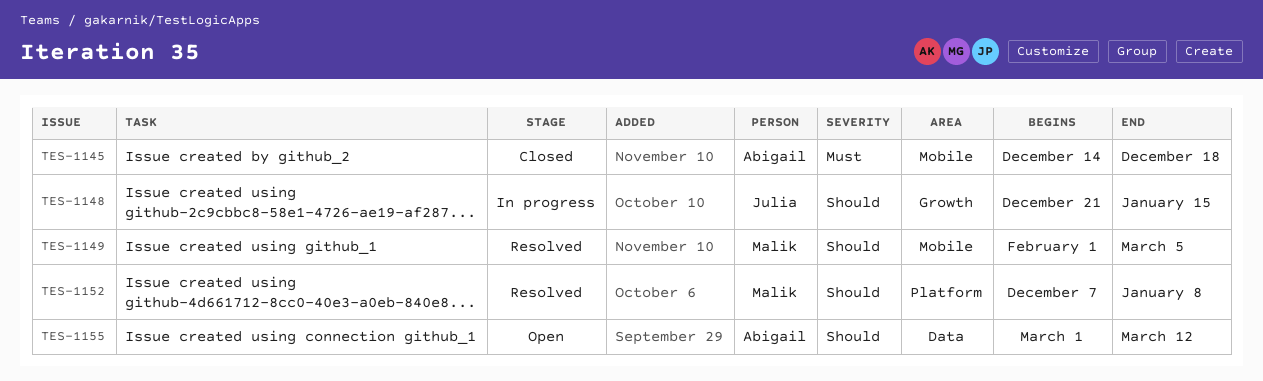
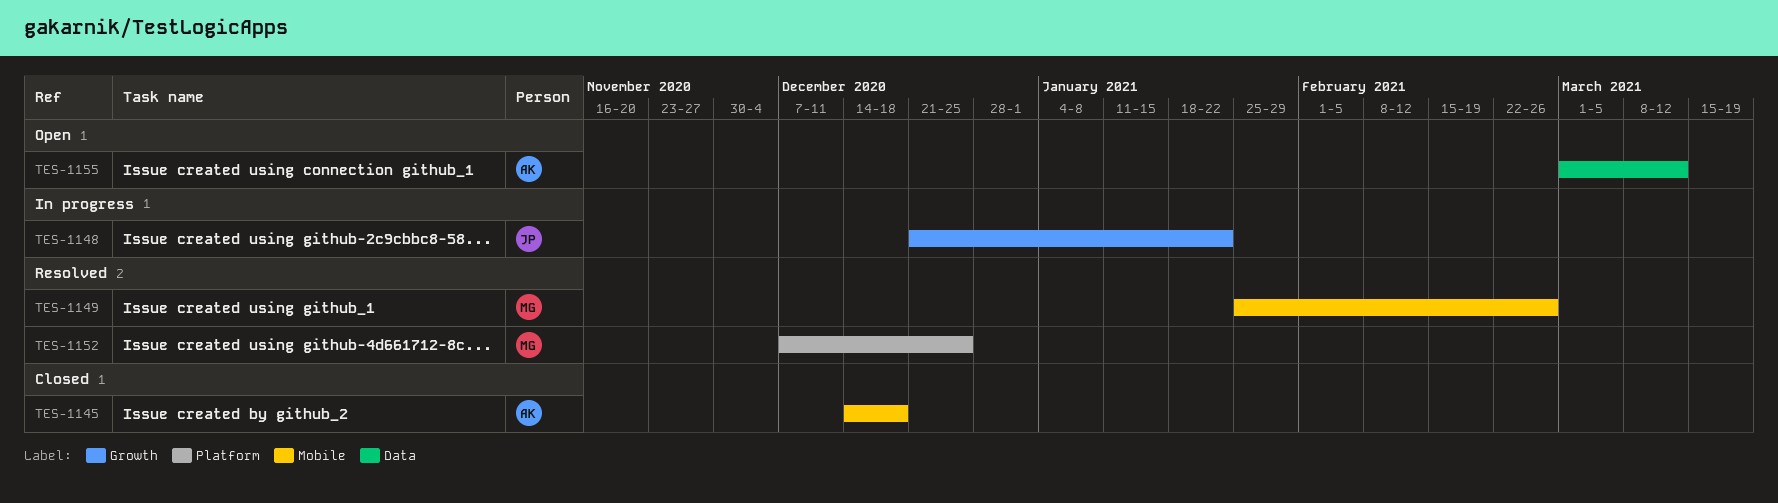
TES-1148, due: Jan 15 -> Jan 22
TES-1149, start: Feb 1 -> Jan 25
TES-1149, due: Mar 5 -> Feb 26
TES-1152, due: Jan 8 -> Dec 25

